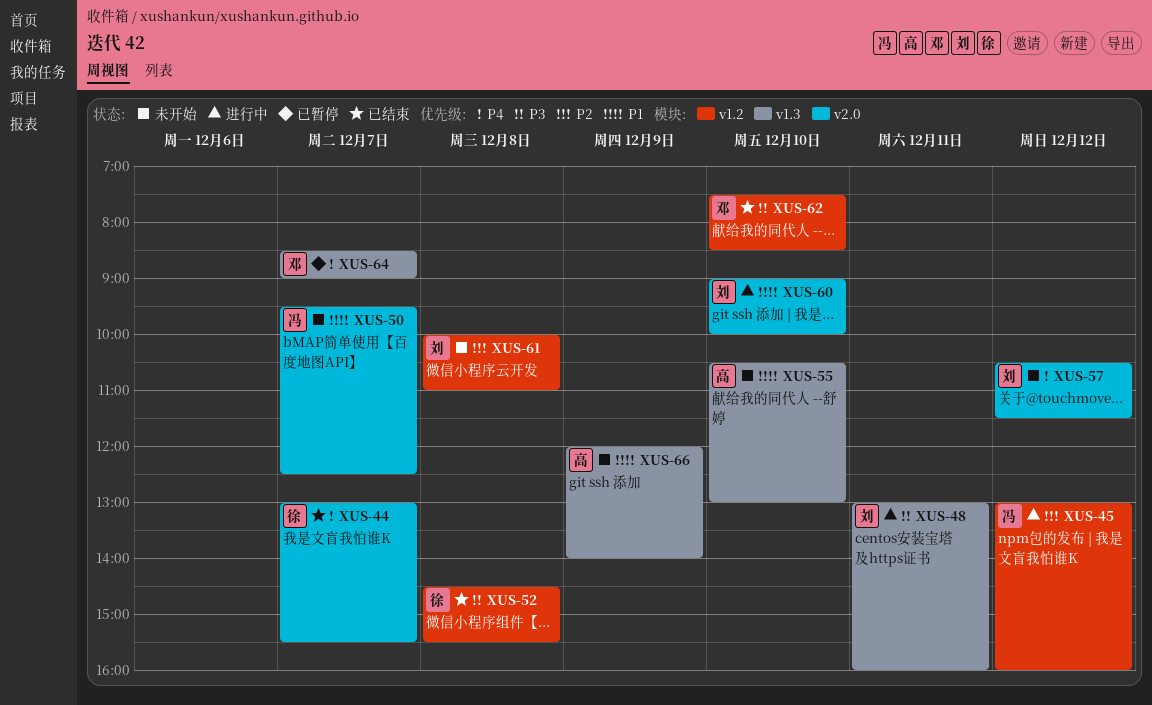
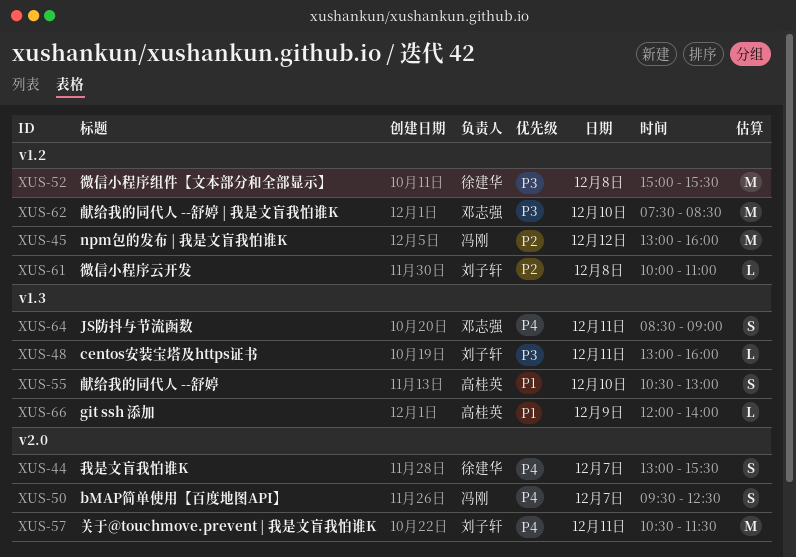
XUS-50, priority: P1 -> P4
XUS-52, begins: 14:30 -> 15:00
XUS-57, day: Dec 12 -> Dec 11
XUS-60: present -> none
XUS-64, day: Dec 7 -> Dec 11

